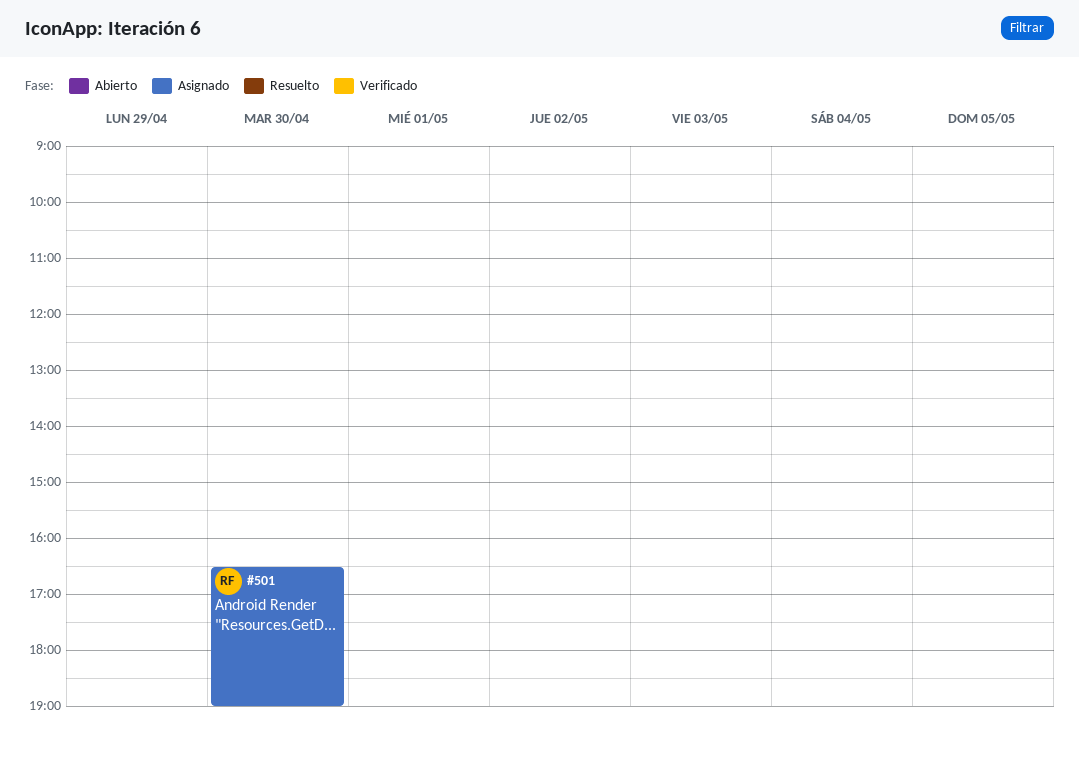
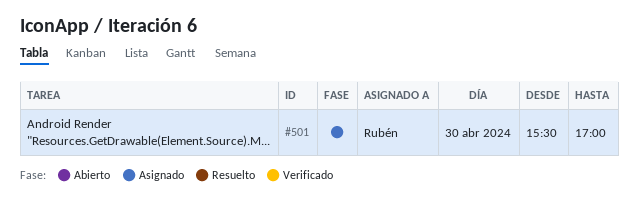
#501, begins: 16:30 -> 15:30
#501, ends: 19:00 -> 17:00

